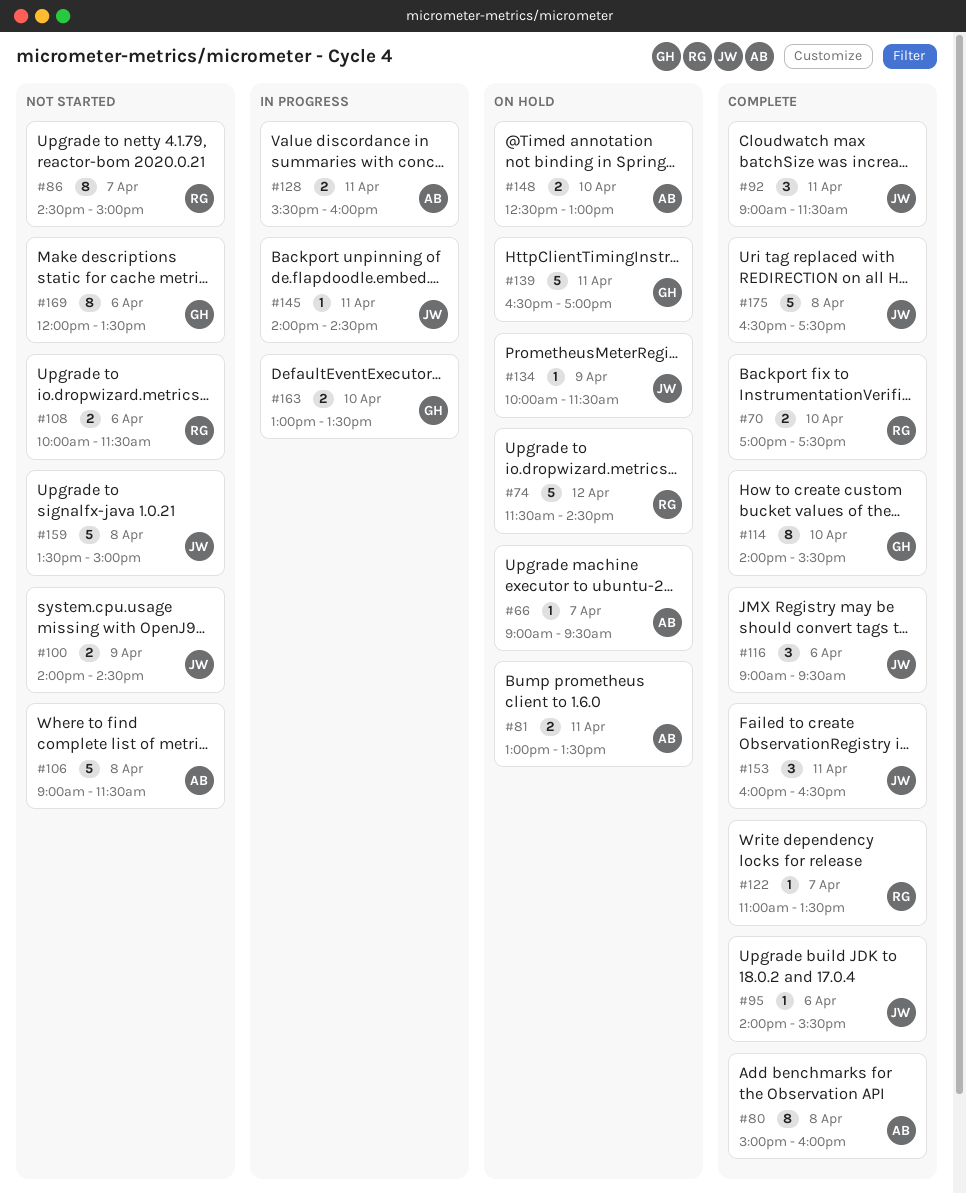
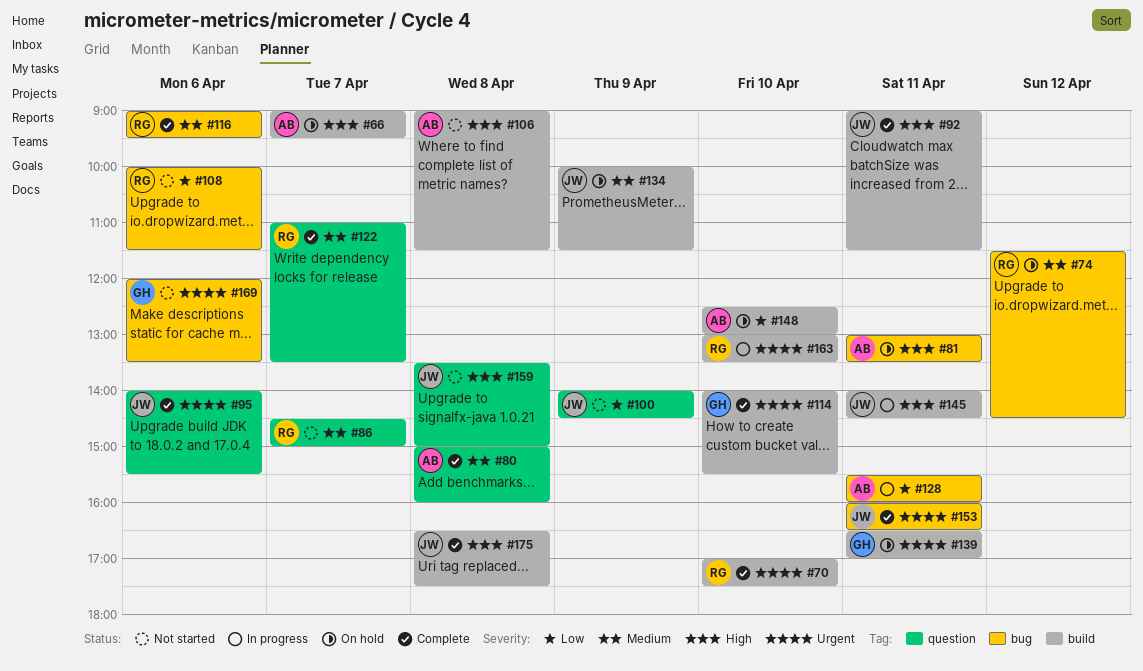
#116, owner: JW -> RG
#163, owner: GH -> RG

